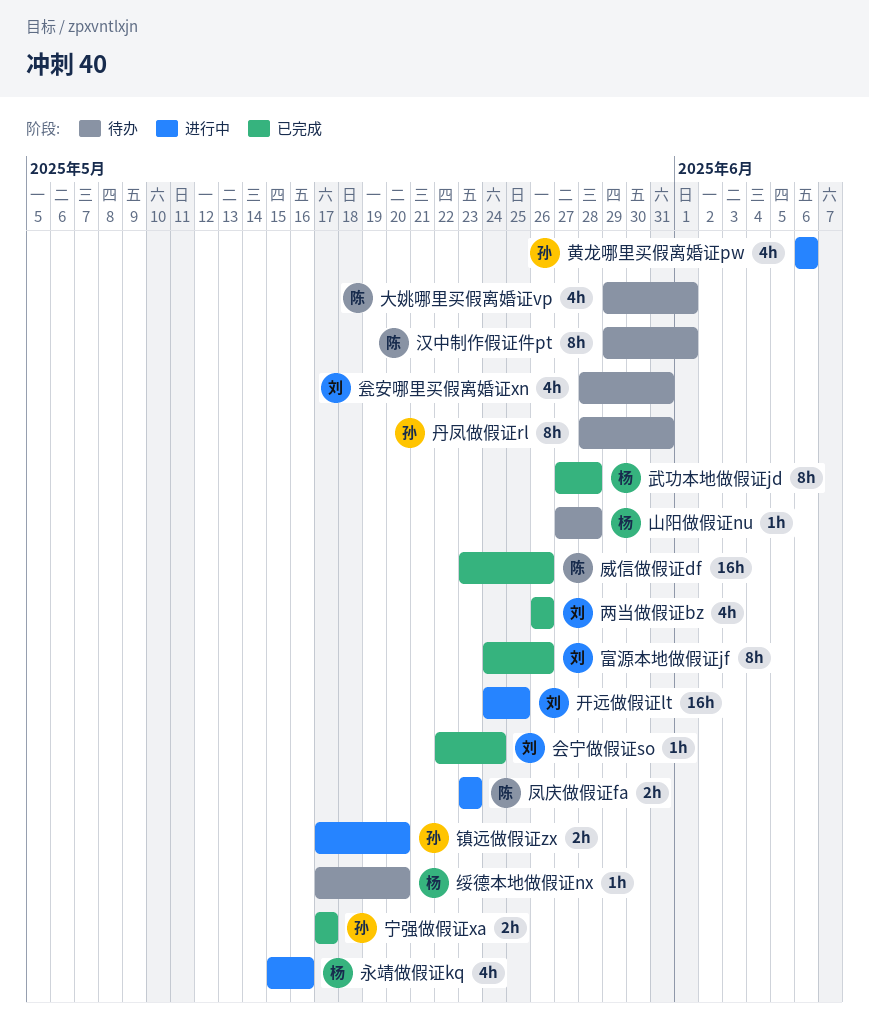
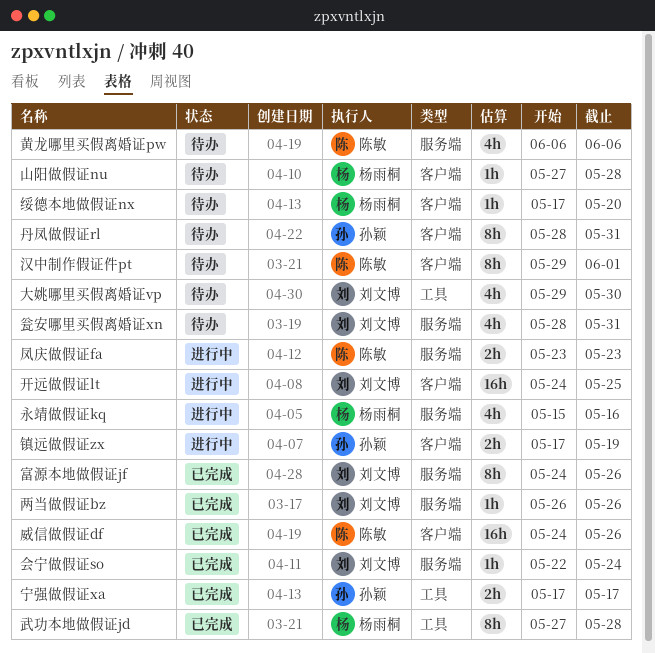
两当做假证bz, estimate: 4h -> 1h
大姚哪里买假离婚证vp, owner: 陈敏 -> 刘文博
大姚哪里买假离婚证vp, due: Jun 1 -> May 30
威信做假证df, start: May 23 -> May 24
镇远做假证zx, due: May 20 -> May 19
黄龙哪里买假离婚证pw, status: 进行中 -> 待办
黄龙哪里买假离婚证pw, owner: 孙颖 -> 陈敏

